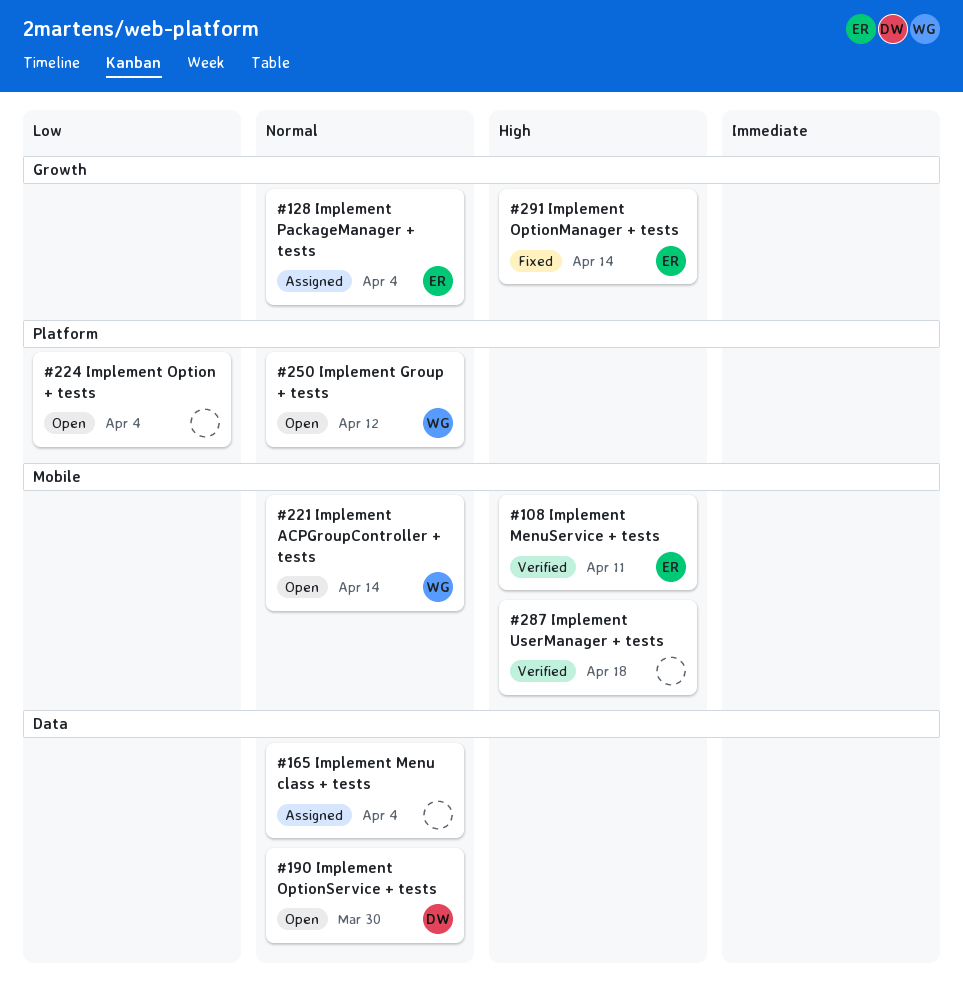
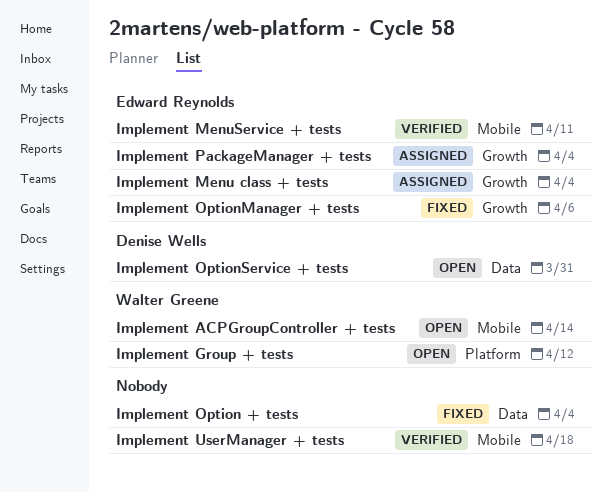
Implement Menu class + tests, owner: none -> Edward Reynolds
Implement Menu class + tests, label: Data -> Growth
Implement Option + tests, status: Open -> Fixed
Implement Option + tests, label: Platform -> Data
Implement OptionManager + tests, due: Apr 14 -> Apr 6
Implement OptionService + tests, due: Mar 30 -> Mar 31

